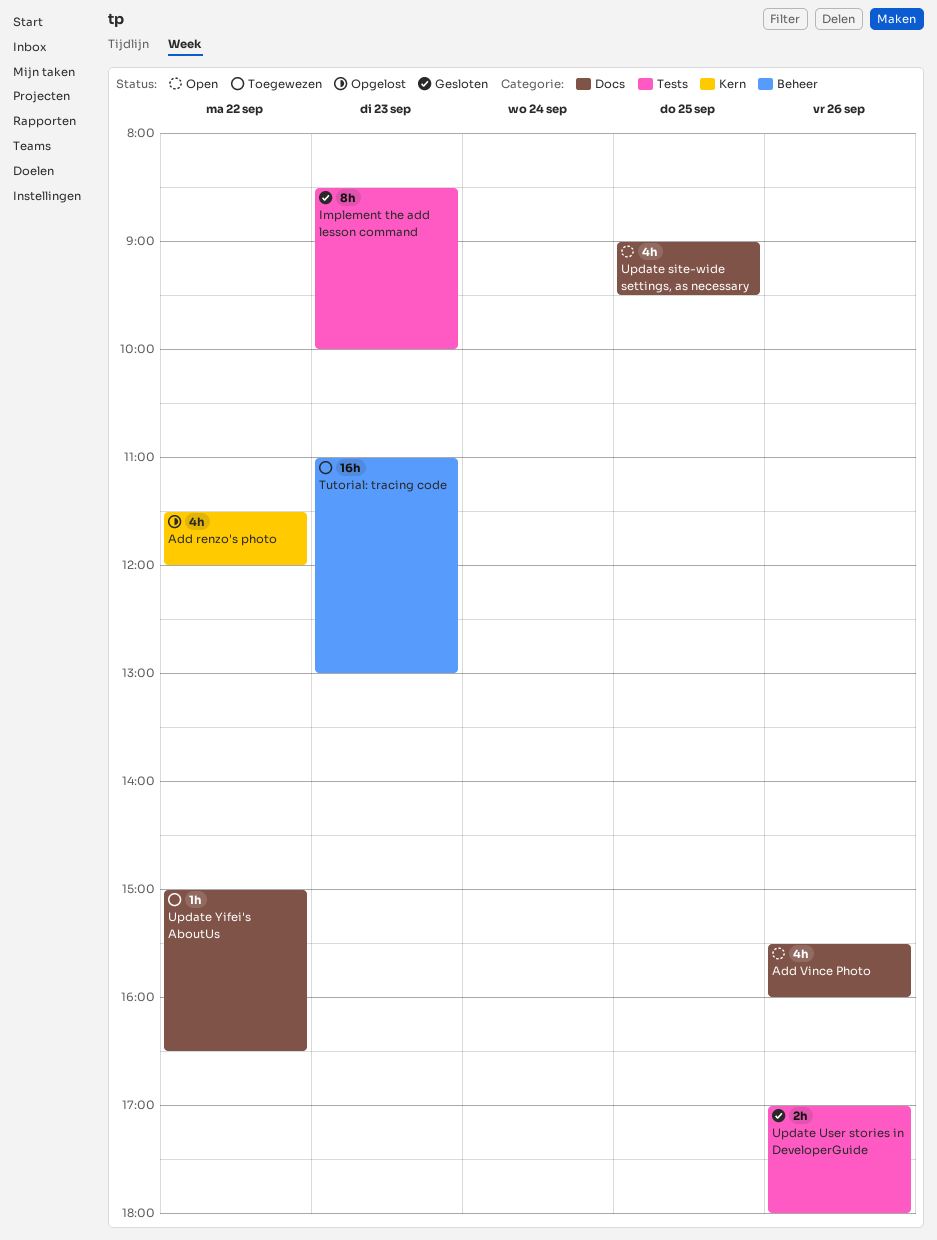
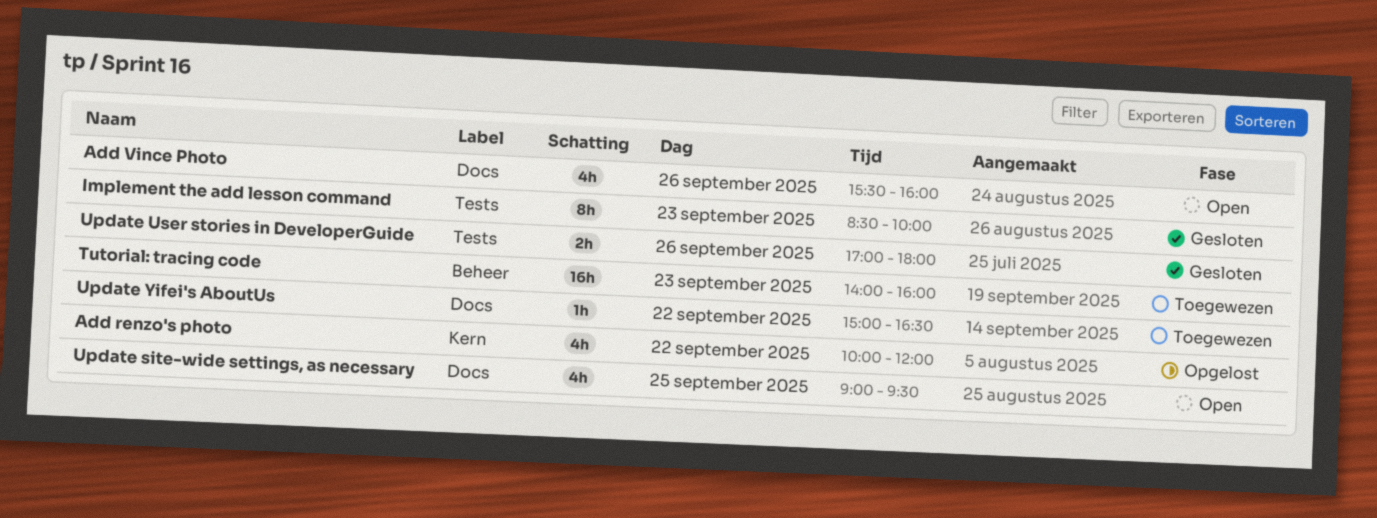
Add renzo's photo, begins: 11:30 -> 10:00
Tutorial: tracing code, begins: 11:00 -> 14:00
Tutorial: tracing code, ends: 13:00 -> 16:00

